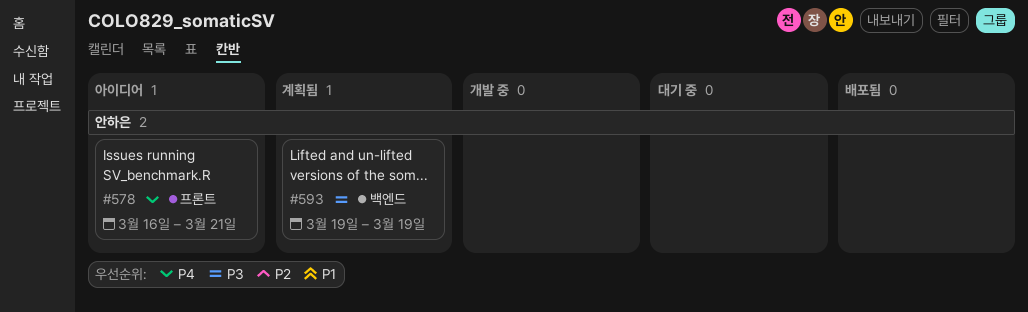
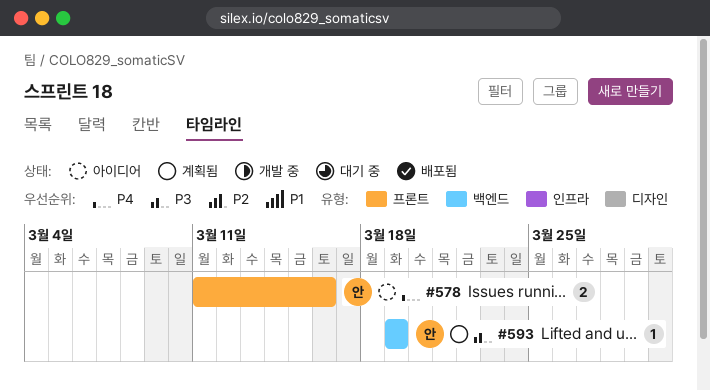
#578, start: Mar 16 -> Mar 11
#578, due: Mar 21 -> Mar 16

